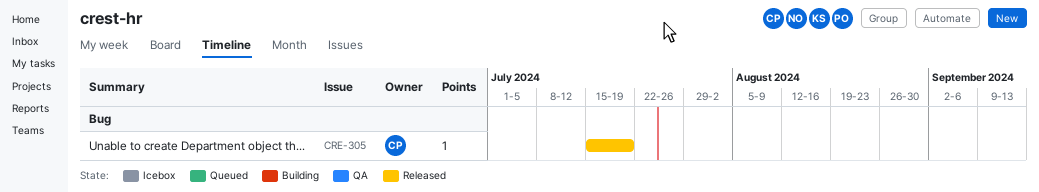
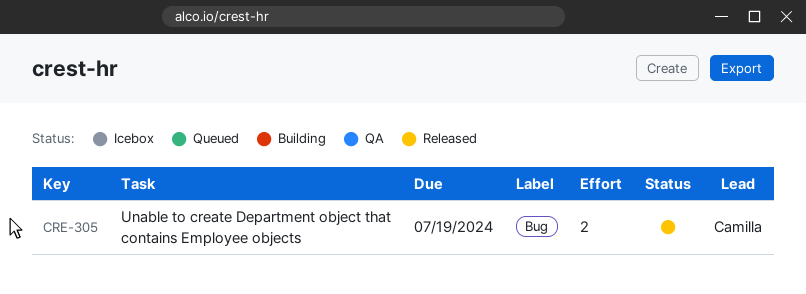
CRE-305, estimate: 1 -> 2

